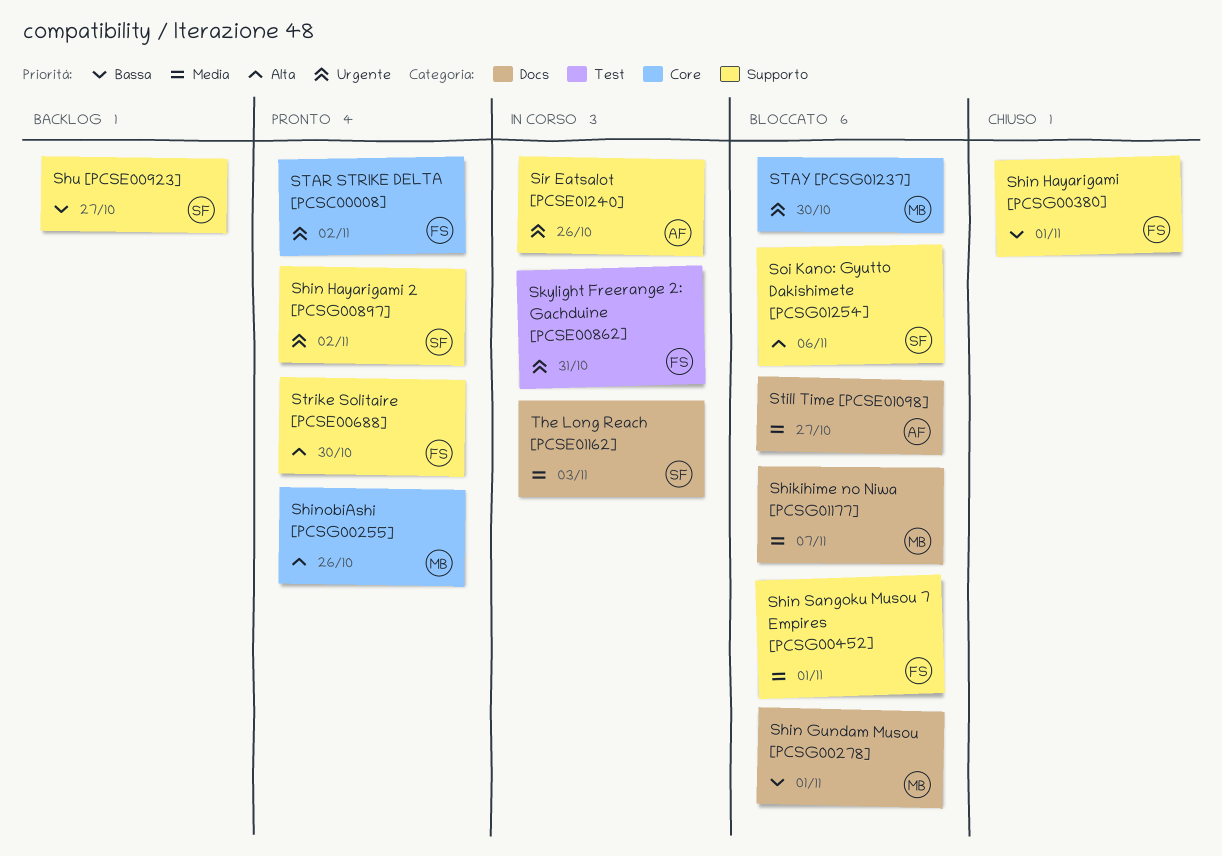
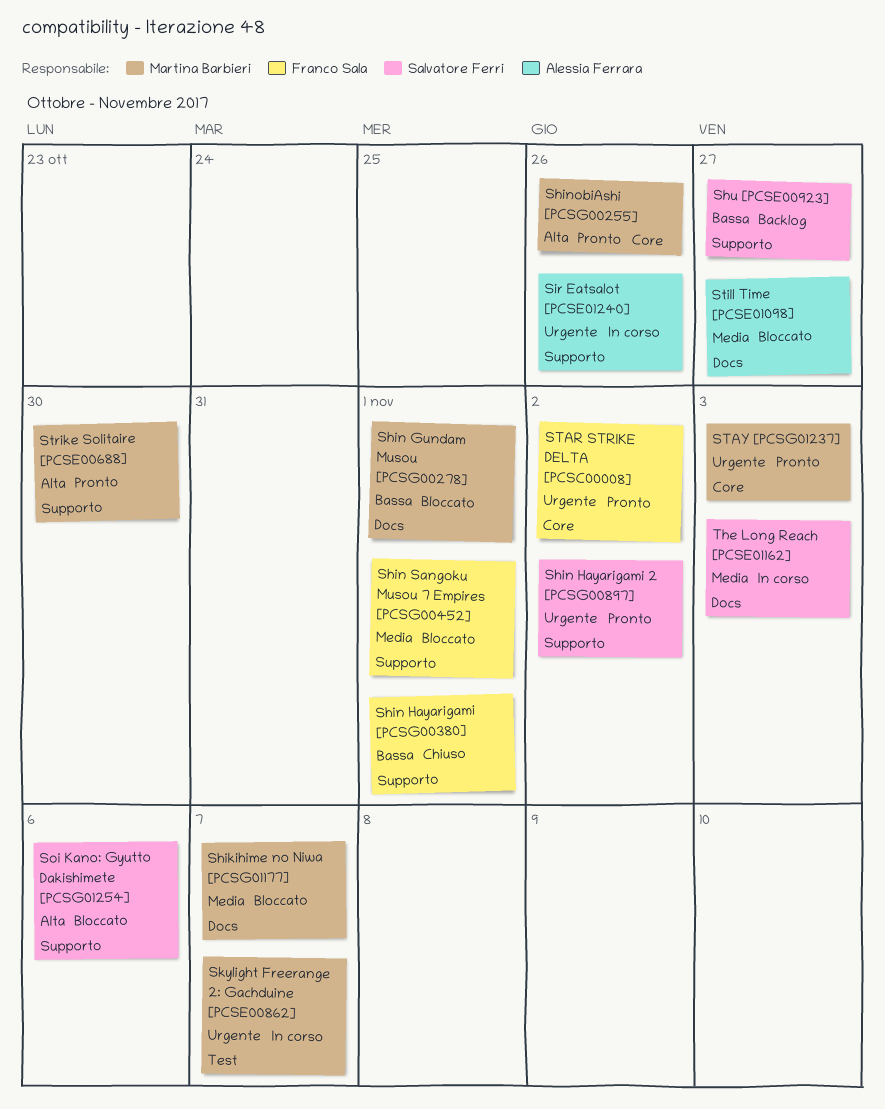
Skylight Freerange 2: Gachduine [PCSE00862], owner: Franco Sala -> Martina Barbieri
Skylight Freerange 2: Gachduine [PCSE00862], due: Oct 31 -> Nov 7
STAY [PCSG01237], status: Bloccato -> Pronto
STAY [PCSG01237], due: Oct 30 -> Nov 3
Strike Solitaire [PCSE00688], owner: Franco Sala -> Martina Barbieri

